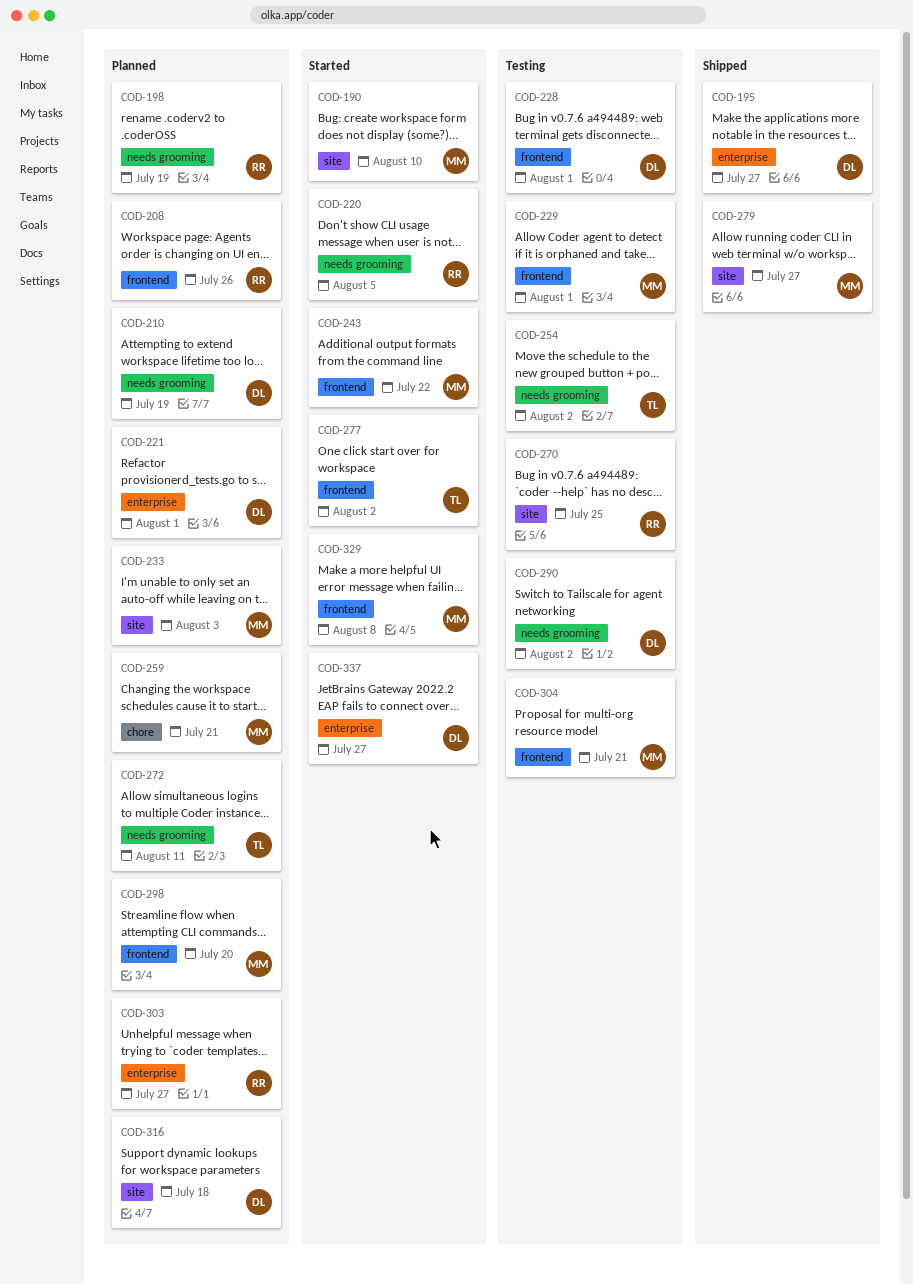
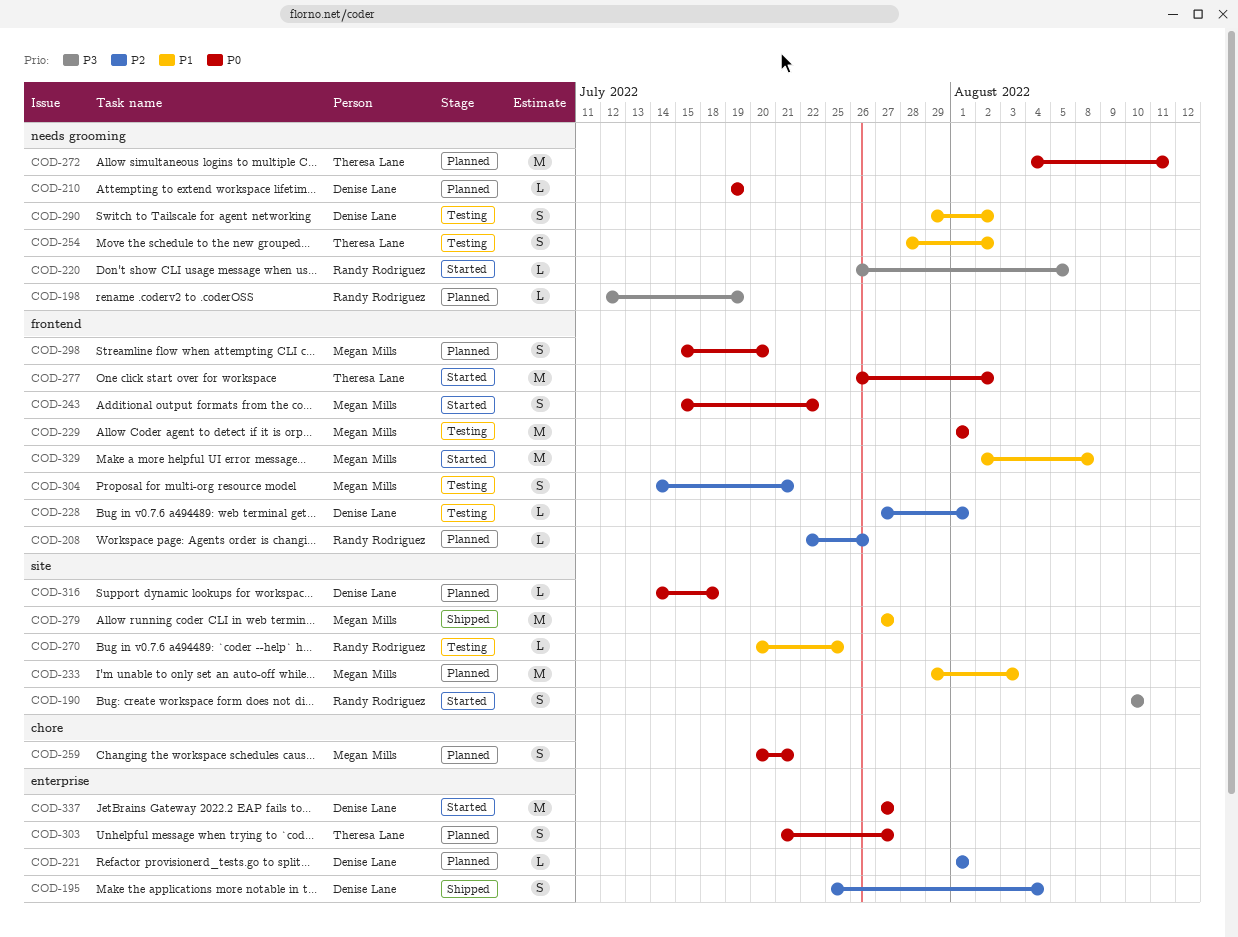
COD-190, owner: Megan Mills -> Randy Rodriguez
COD-195, due: Jul 27 -> Aug 4
COD-303, owner: Randy Rodriguez -> Theresa Lane

